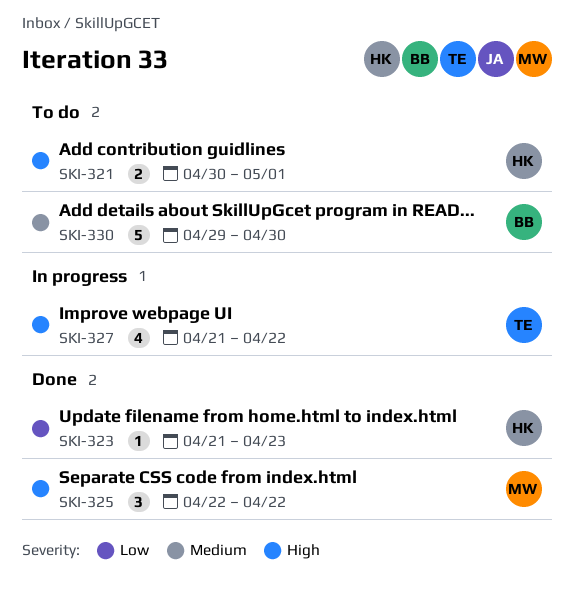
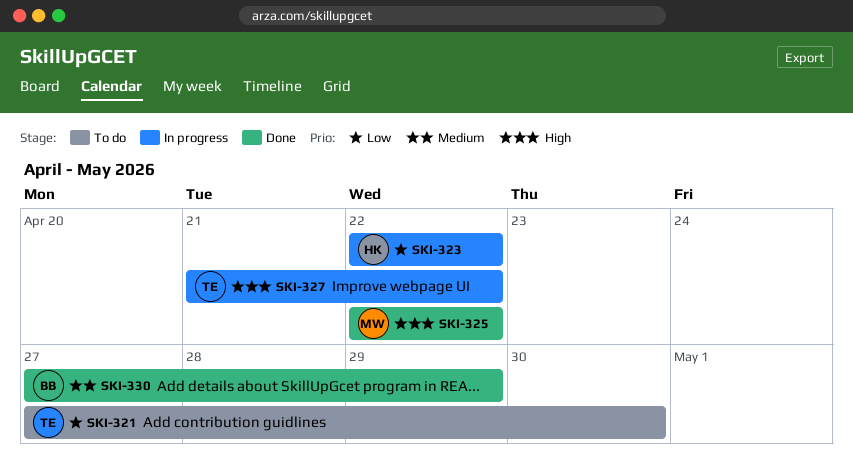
SKI-321, owner: HK -> TE
SKI-321, priority: High -> Low
SKI-321, start: Apr 30 -> Apr 27
SKI-321, due: May 1 -> Apr 30
SKI-323, status: Done -> In progress
SKI-323, start: Apr 21 -> Apr 22
SKI-323, due: Apr 23 -> Apr 22
SKI-330, status: To do -> Done
SKI-330, start: Apr 29 -> Apr 27
SKI-330, due: Apr 30 -> Apr 29

